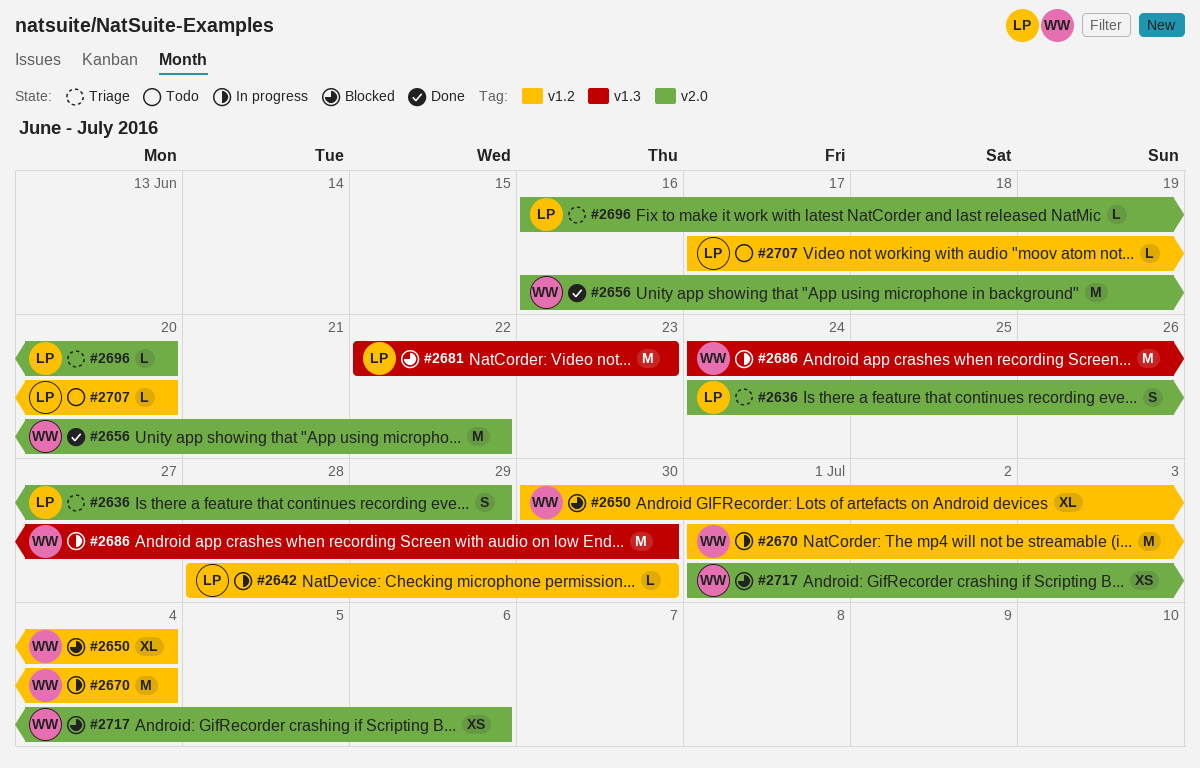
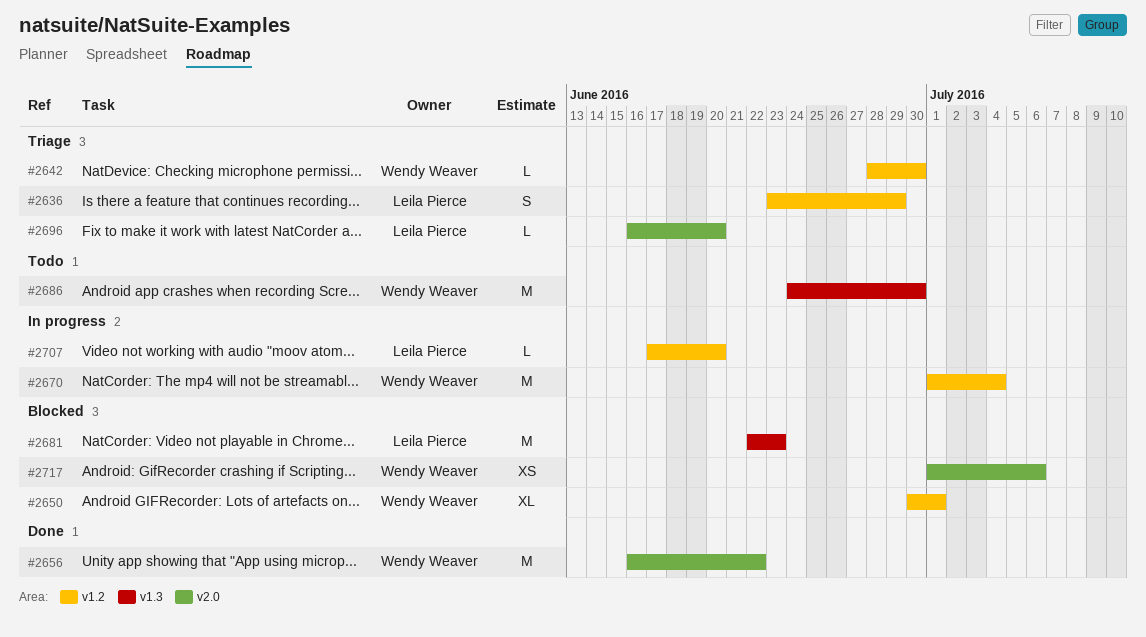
#2636, label: v2.0 -> v1.2
#2636, start: Jun 24 -> Jun 23
#2642, status: In progress -> Triage
#2642, owner: Leila Pierce -> Wendy Weaver
#2650, due: Jul 4 -> Jul 1
#2686, status: In progress -> Todo
#2707, status: Todo -> In progress

